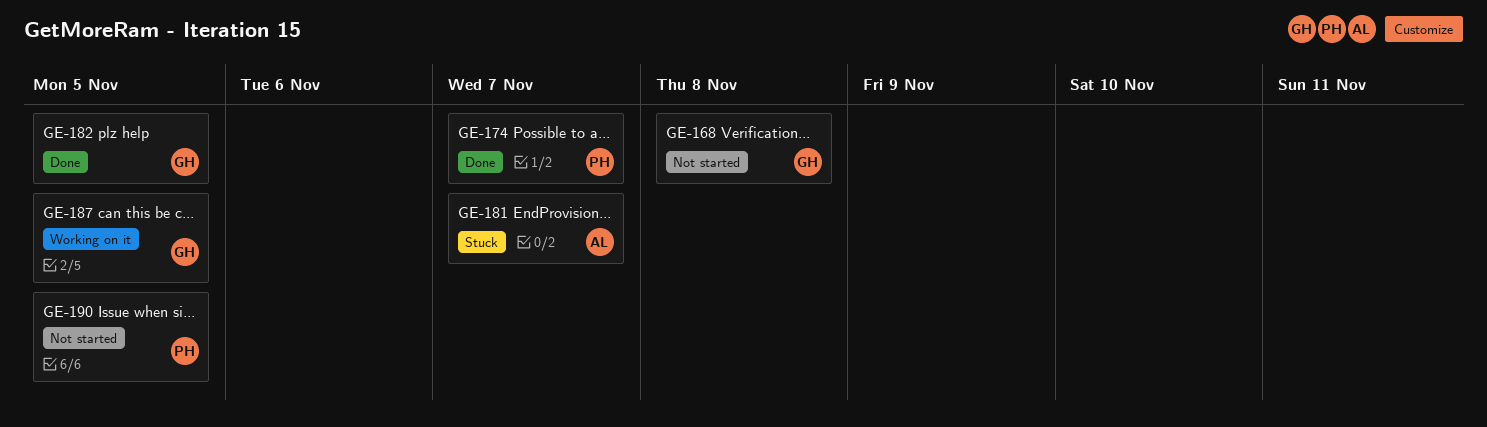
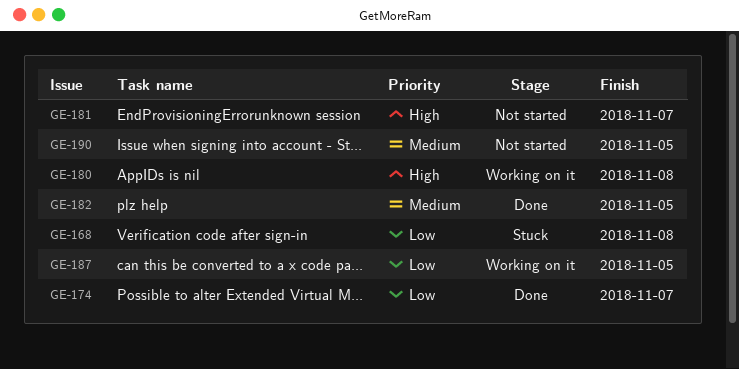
GE-168, status: Not started -> Stuck
GE-180: none -> present
GE-181, status: Stuck -> Not started

